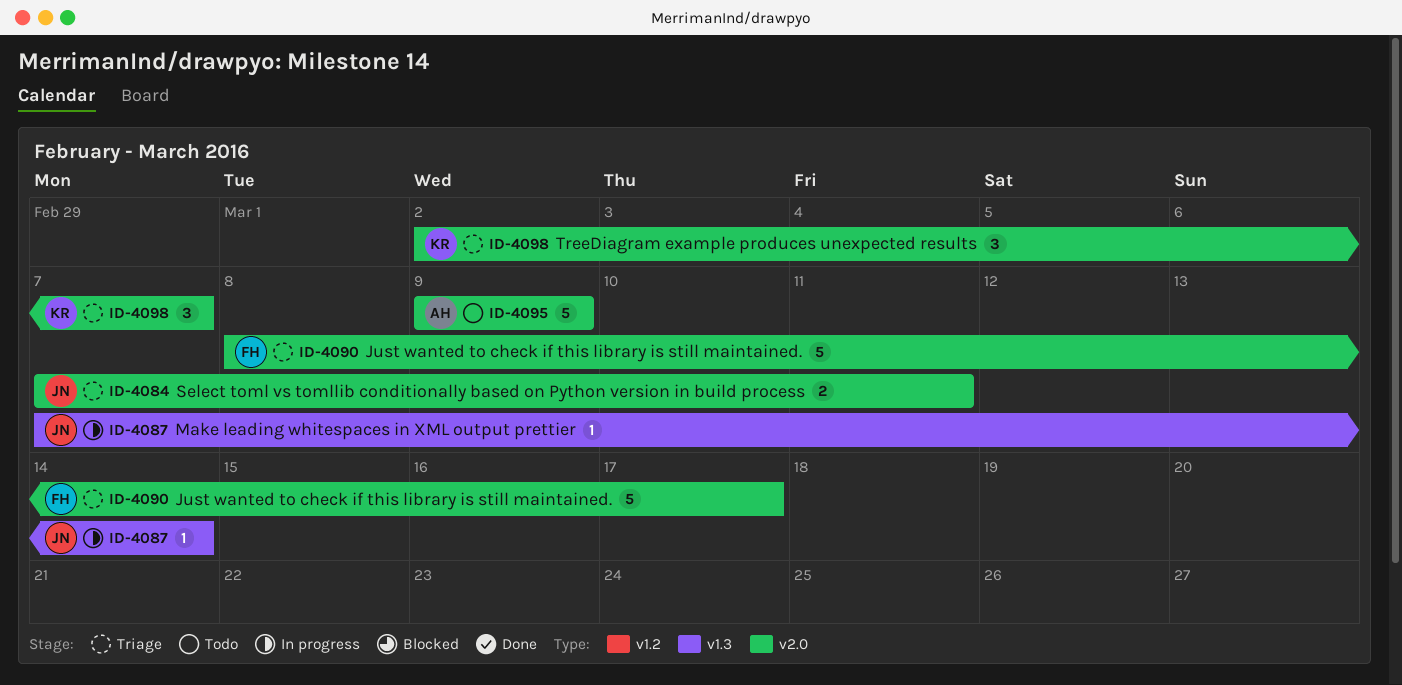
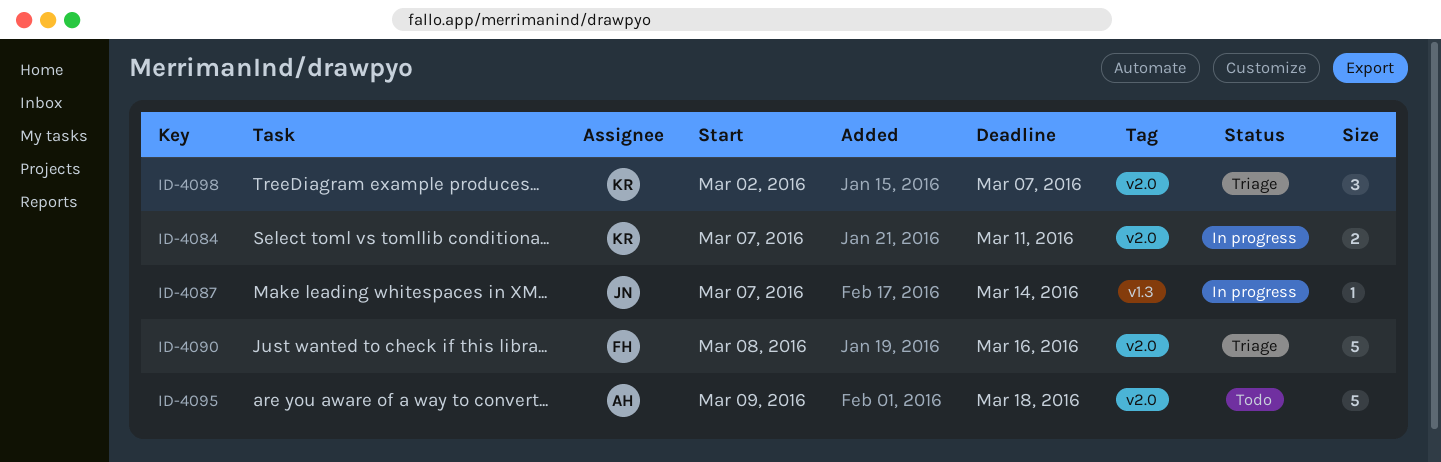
ID-4084, status: Triage -> In progress
ID-4084, owner: JN -> KR
ID-4090, due: Mar 17 -> Mar 16
ID-4095, due: Mar 9 -> Mar 18

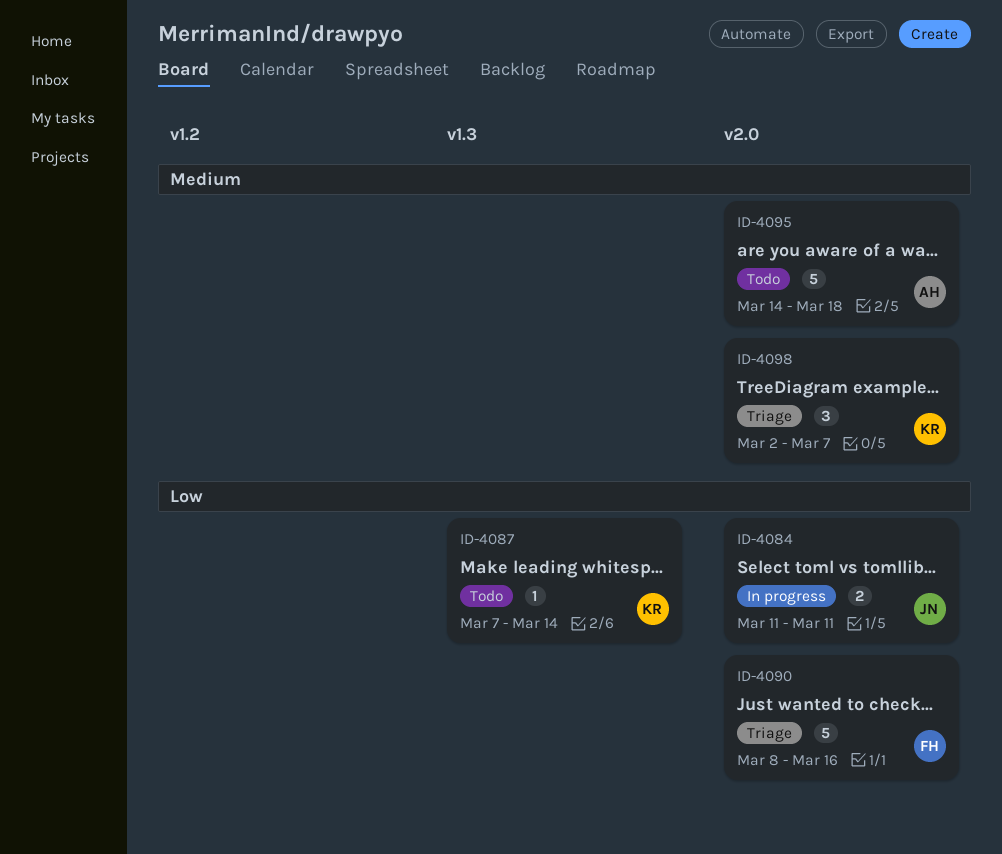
ID-4084, owner: KR -> JN
ID-4084, start: Mar 7 -> Mar 11
ID-4087, status: In progress -> Todo
ID-4087, owner: JN -> KR
ID-4095, start: Mar 9 -> Mar 14

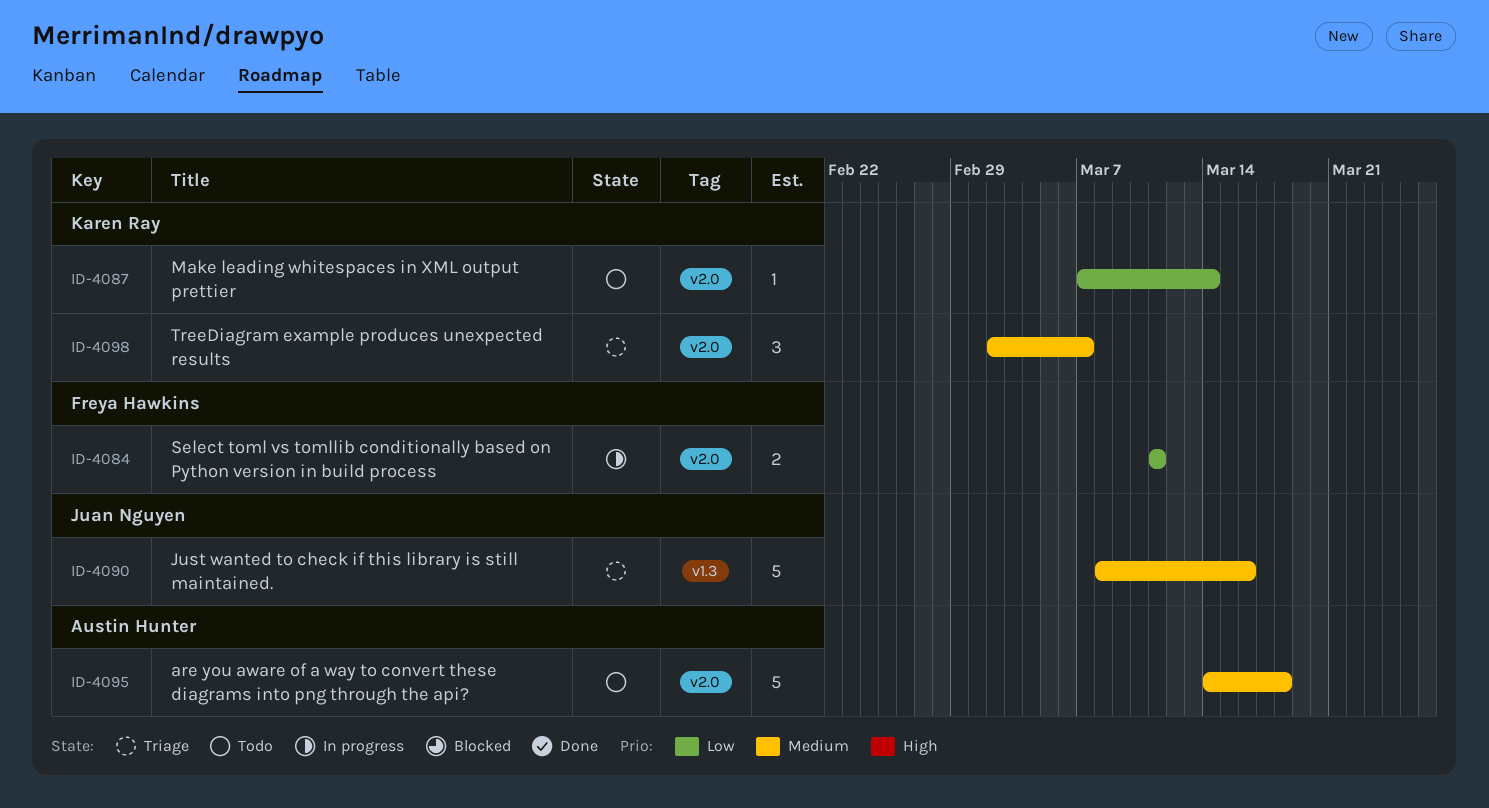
ID-4084, owner: Juan Nguyen -> Freya Hawkins
ID-4087, label: v1.3 -> v2.0
ID-4090, owner: Freya Hawkins -> Juan Nguyen
ID-4090, priority: Low -> Medium
ID-4090, label: v2.0 -> v1.3

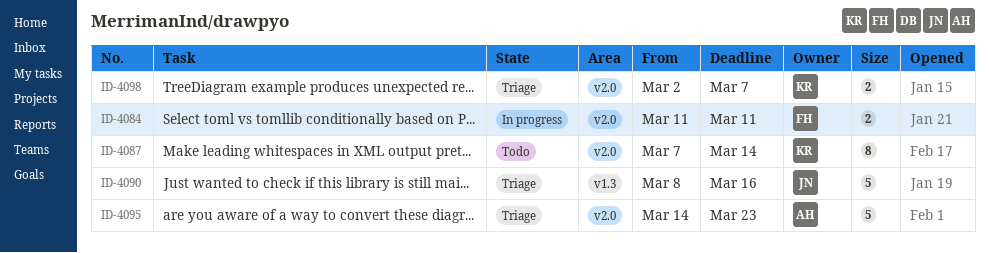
ID-4087, estimate: 1 -> 8
ID-4095, status: Todo -> Triage
ID-4095, due: Mar 18 -> Mar 23
ID-4098, estimate: 3 -> 2

